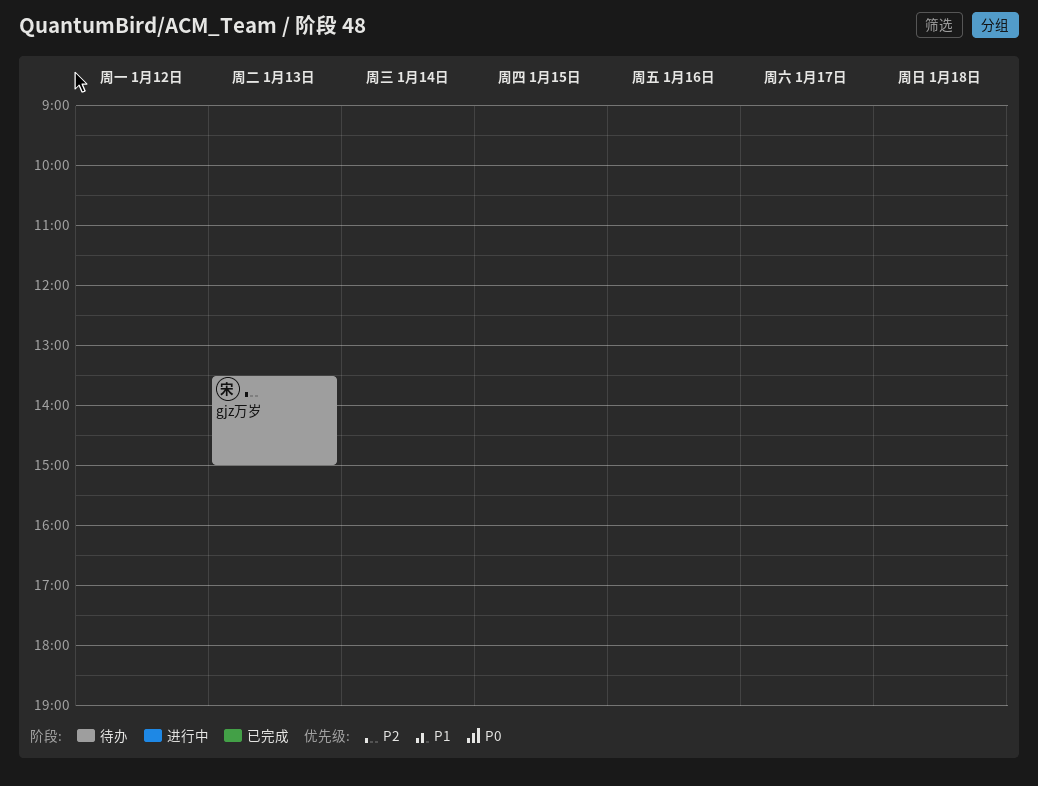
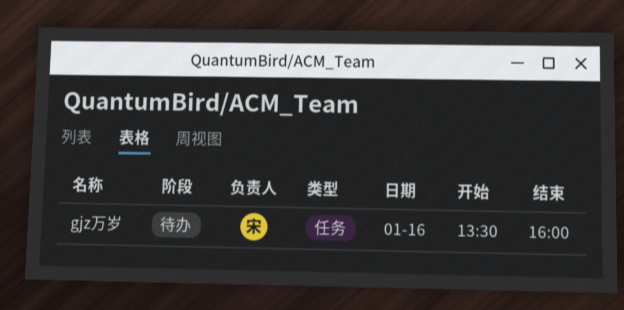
gjz万岁, day: Jan 13 -> Jan 16
gjz万岁, ends: 15:00 -> 16:00

